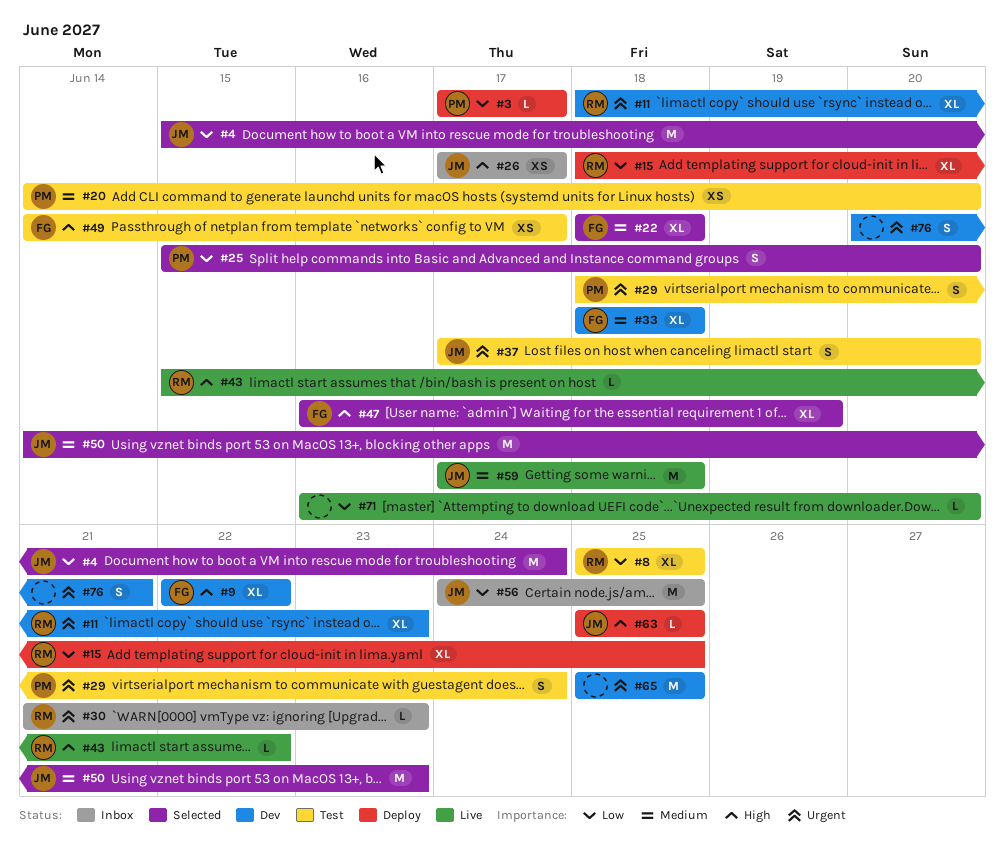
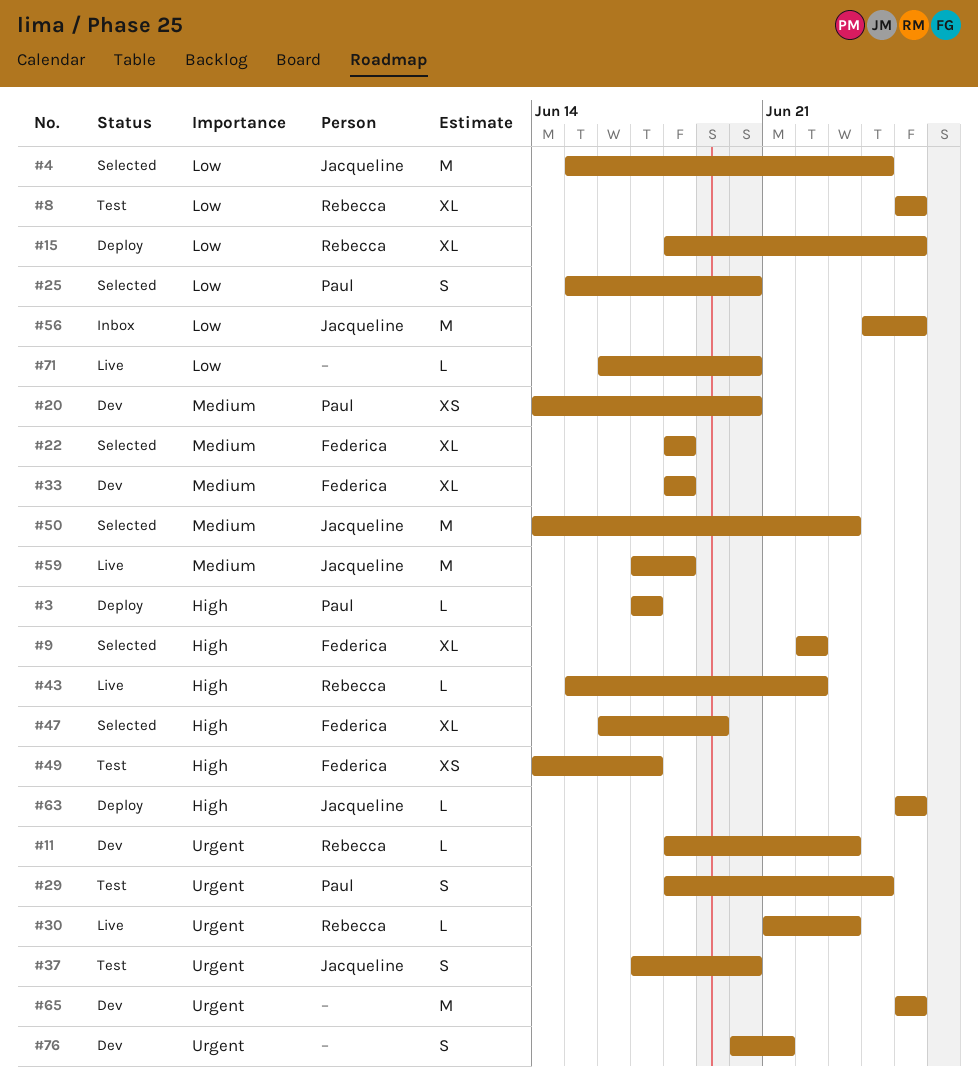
#3, priority: Low -> High
#9, status: Dev -> Selected
#11, estimate: XL -> L
#20, status: Test -> Dev
#26: present -> none
#30, status: Inbox -> Live

